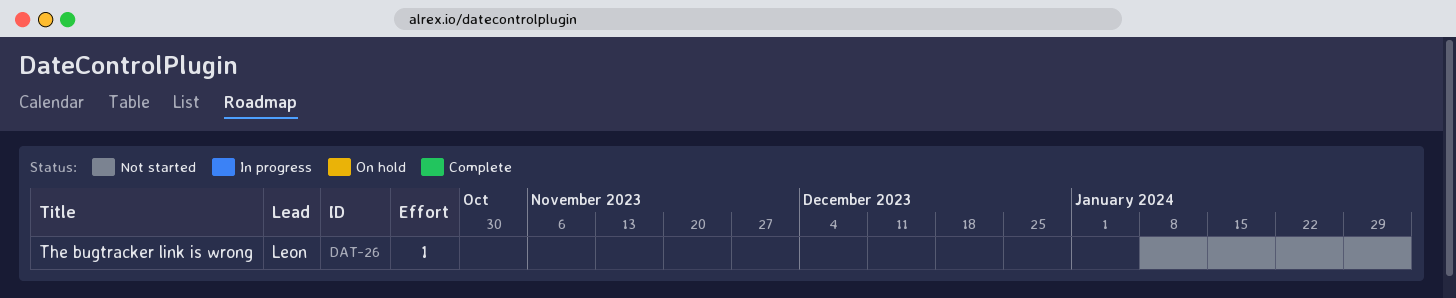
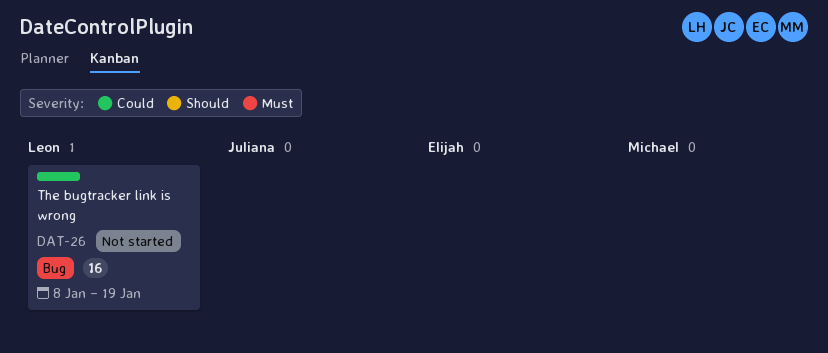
DAT-26, estimate: 1 -> 16
DAT-26, due: Feb 2 -> Jan 19

